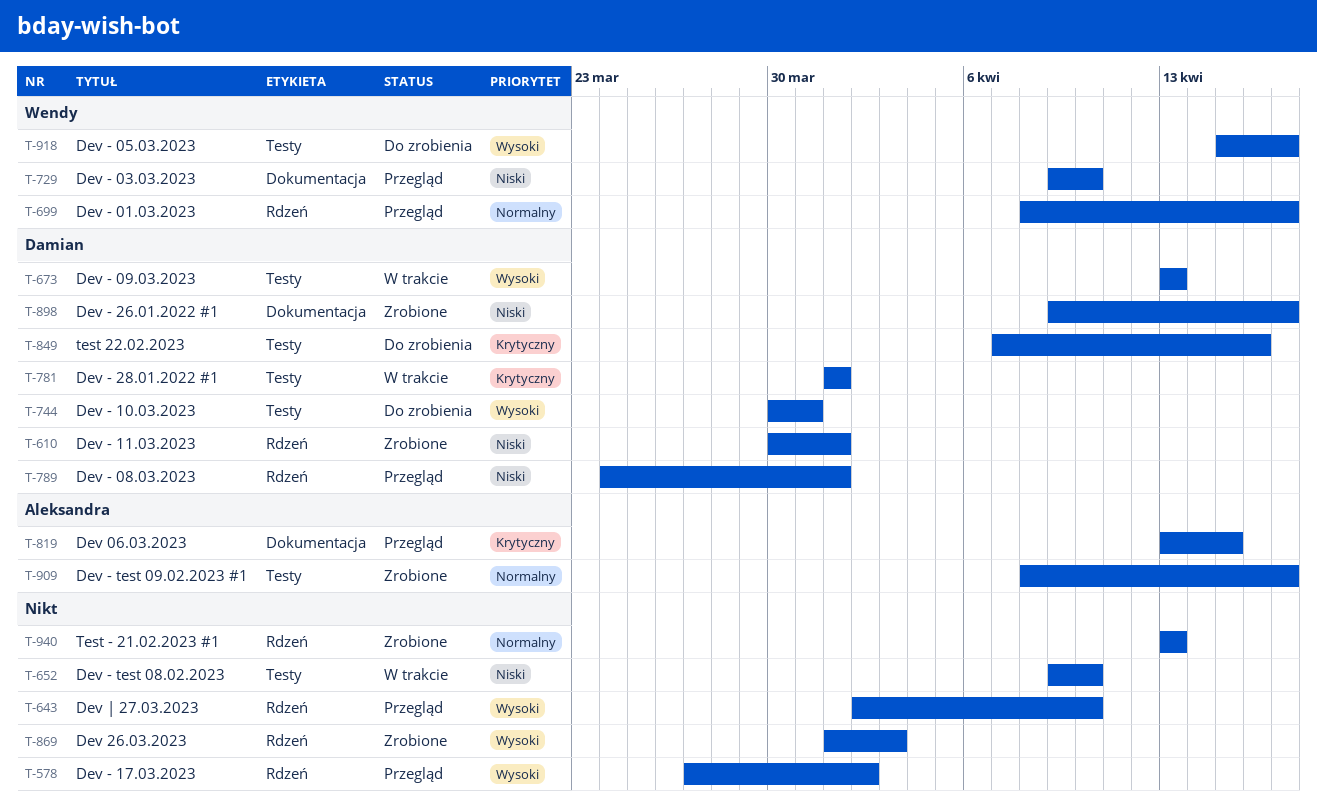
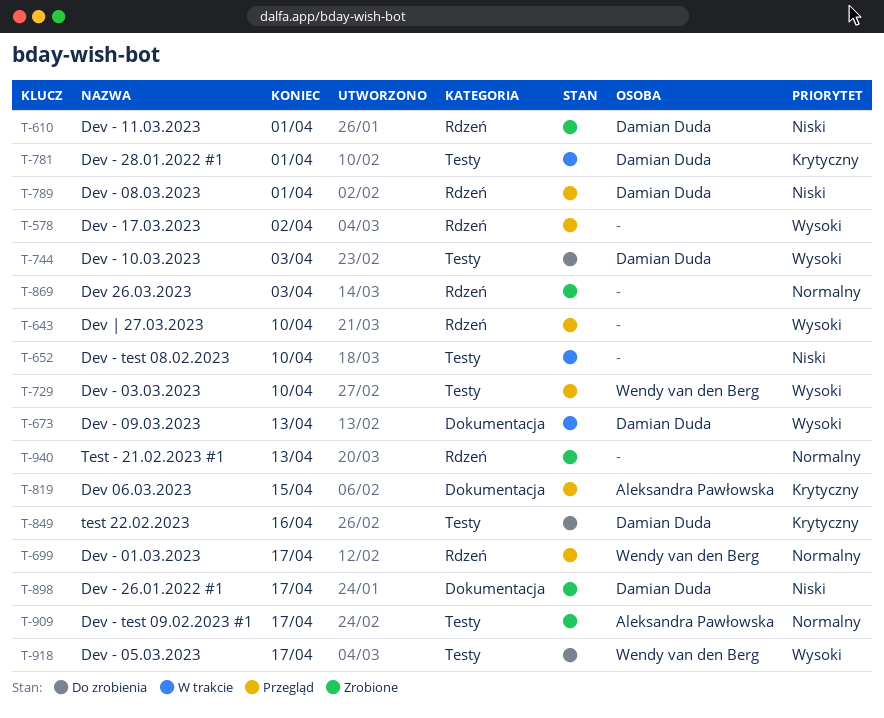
T-673, label: Testy -> Dokumentacja
T-729, priority: Niski -> Wysoki
T-729, label: Dokumentacja -> Testy
T-744, due: Mar 31 -> Apr 3
T-869, priority: Wysoki -> Normalny

